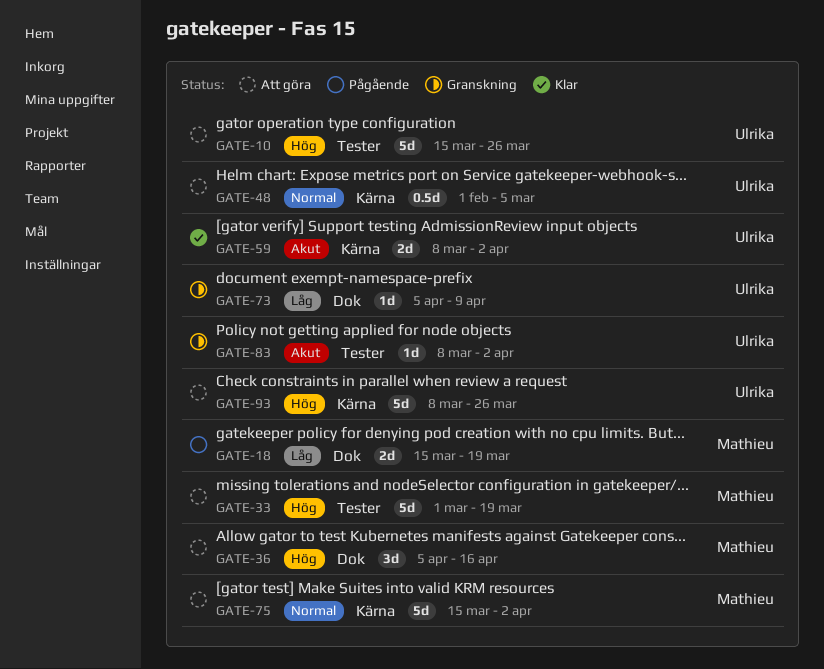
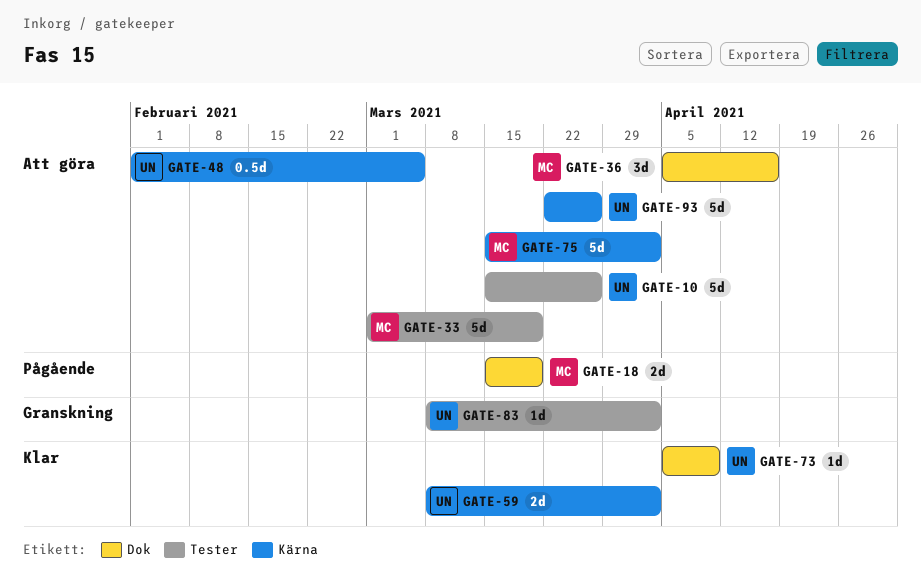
GATE-73, status: Granskning -> Klar
GATE-93, start: Mar 8 -> Mar 22

